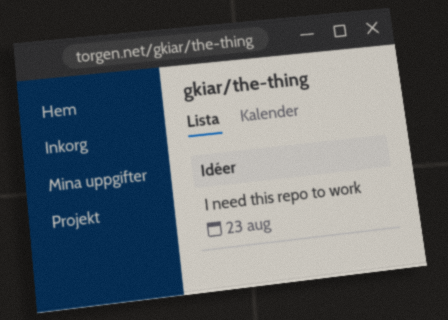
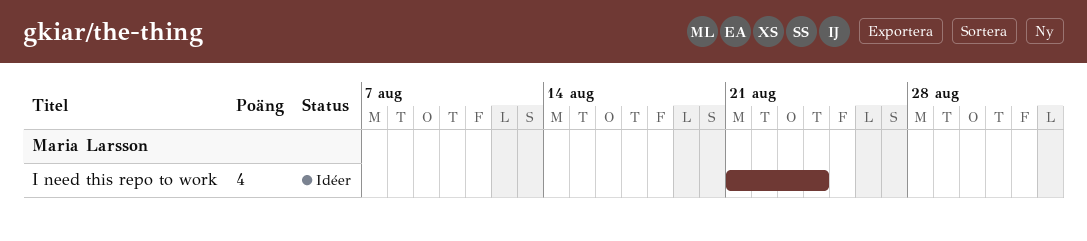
I need this repo to work, due: Aug 23 -> Aug 24

